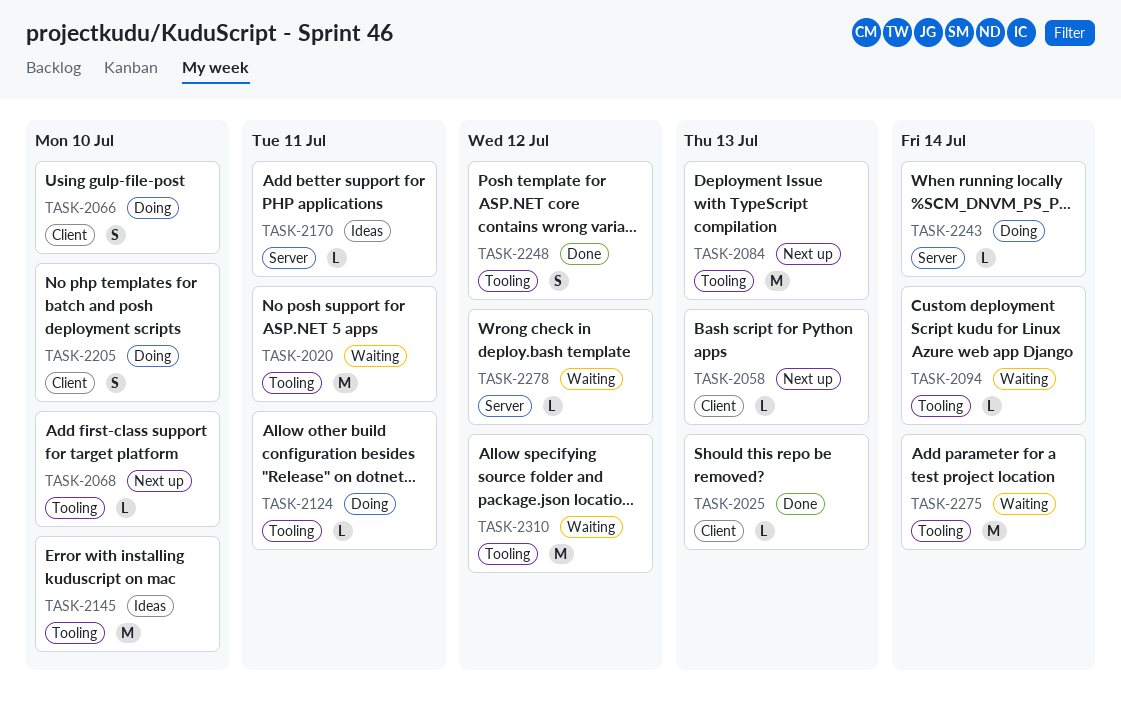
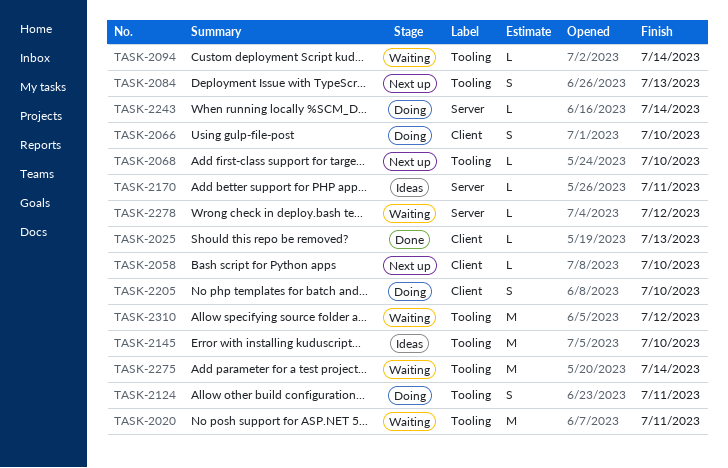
TASK-2058, due: Jul 13 -> Jul 10
TASK-2084, estimate: M -> S
TASK-2124, estimate: L -> S
TASK-2248: present -> none

